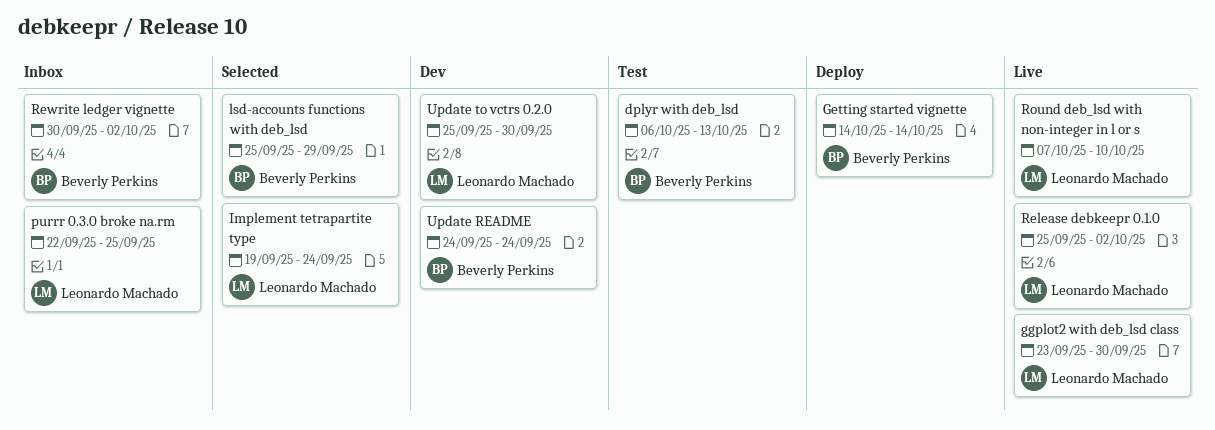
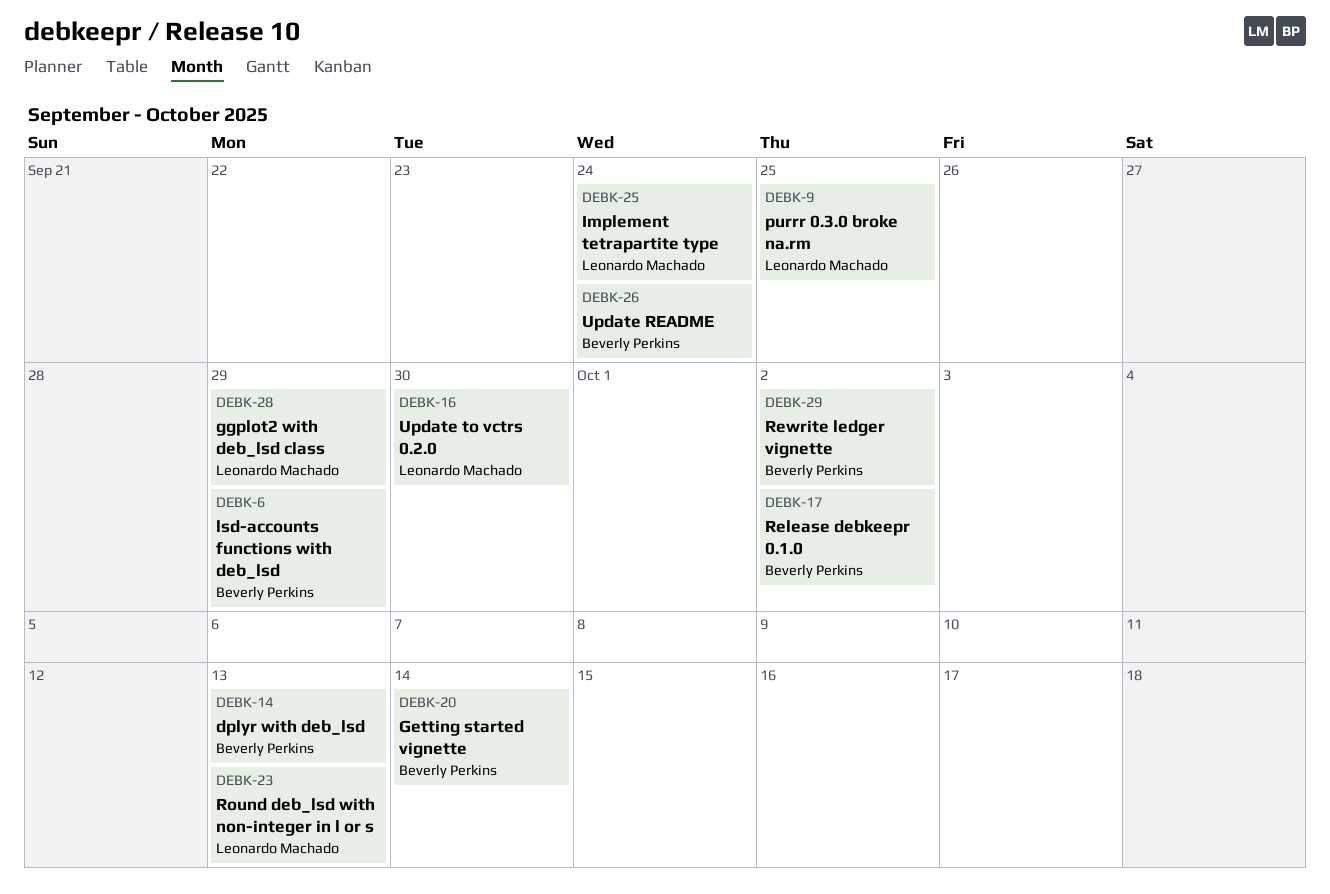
ggplot2 with deb_lsd class, due: Sep 30 -> Sep 29
Release debkeepr 0.1.0, owner: Leonardo Machado -> Beverly Perkins
Round deb_lsd with non-integer in l or s, due: Oct 10 -> Oct 13

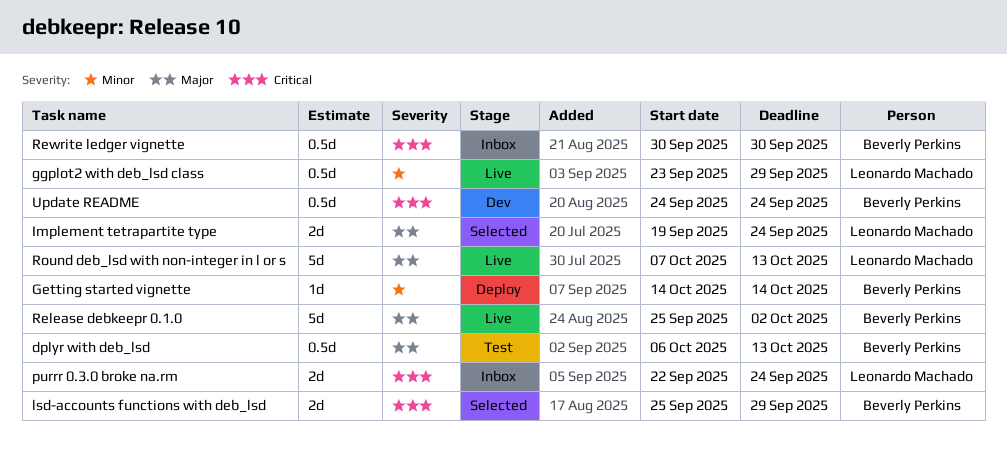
purrr 0.3.0 broke na.rm, due: Sep 25 -> Sep 24
Rewrite ledger vignette, due: Oct 2 -> Sep 30
Update to vctrs 0.2.0: present -> none

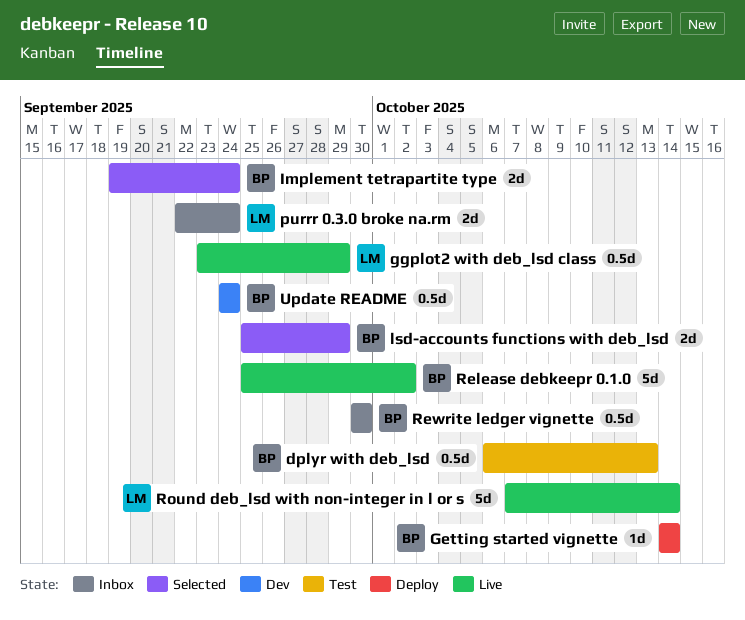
Implement tetrapartite type, owner: Leonardo Machado -> Beverly Perkins
Round deb_lsd with non-integer in l or s, due: Oct 13 -> Oct 14

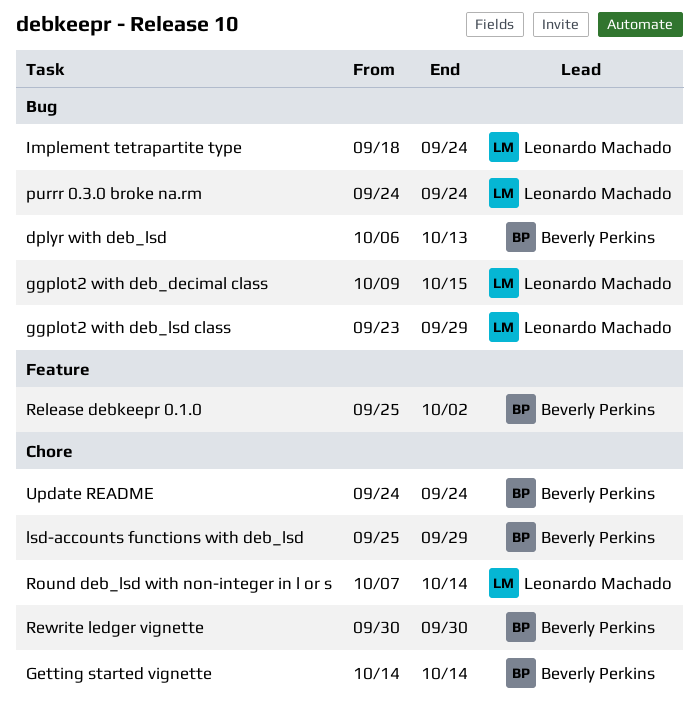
ggplot2 with deb_decimal class: none -> present
Implement tetrapartite type, owner: Beverly Perkins -> Leonardo Machado
Implement tetrapartite type, start: Sep 19 -> Sep 18
purrr 0.3.0 broke na.rm, start: Sep 22 -> Sep 24

